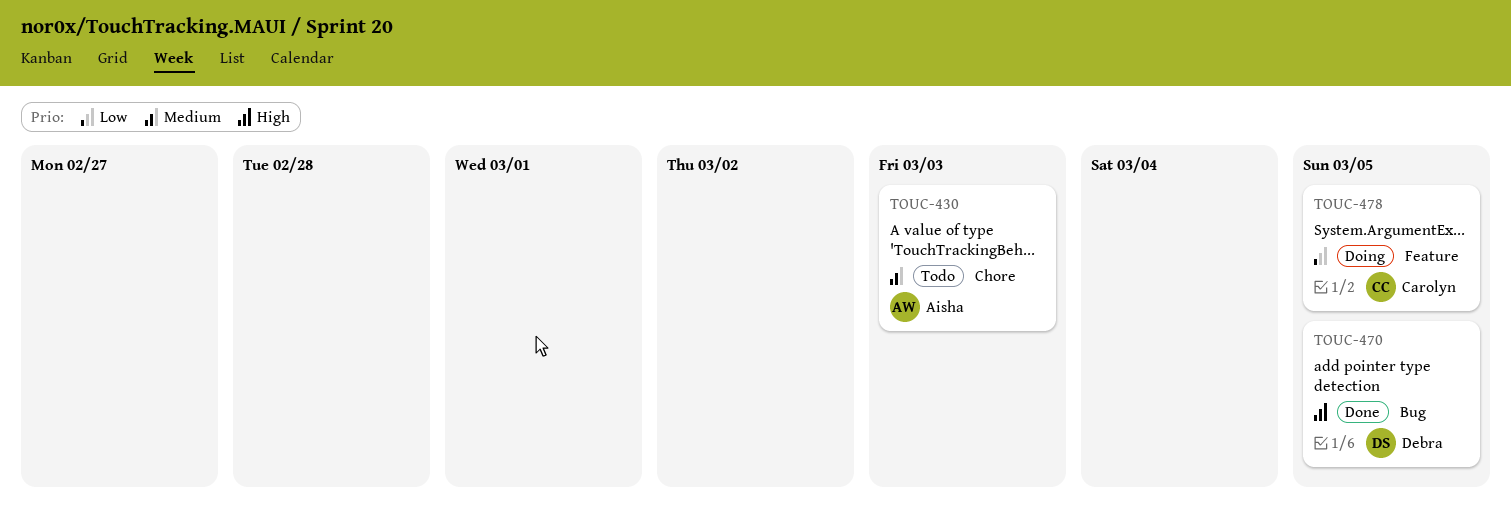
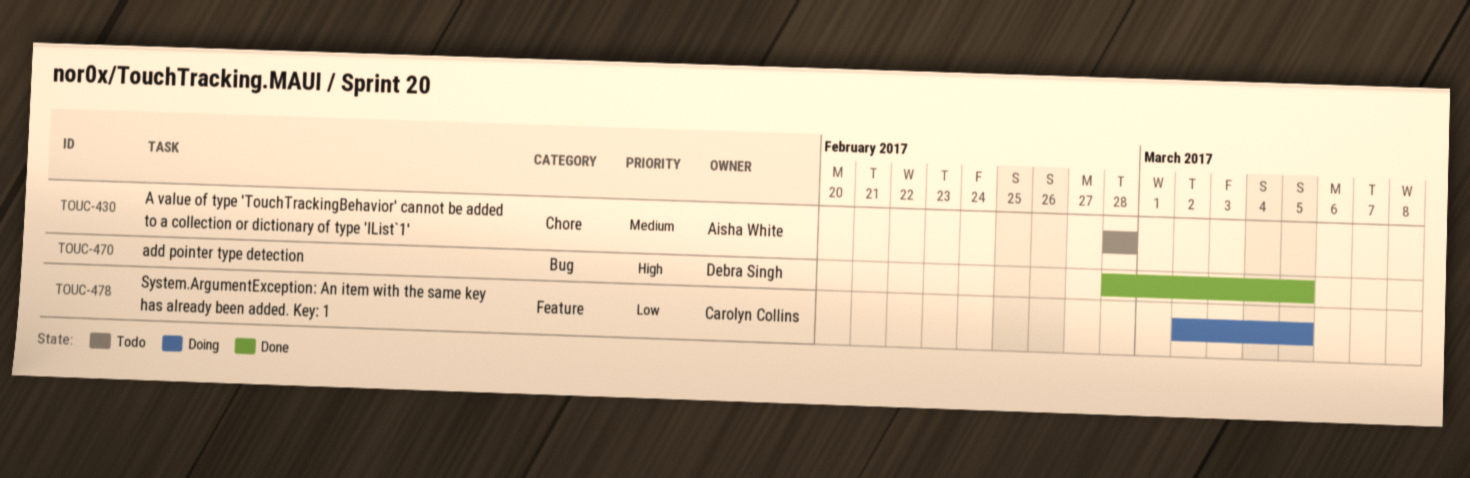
TOUC-430, due: Mar 3 -> Feb 28

